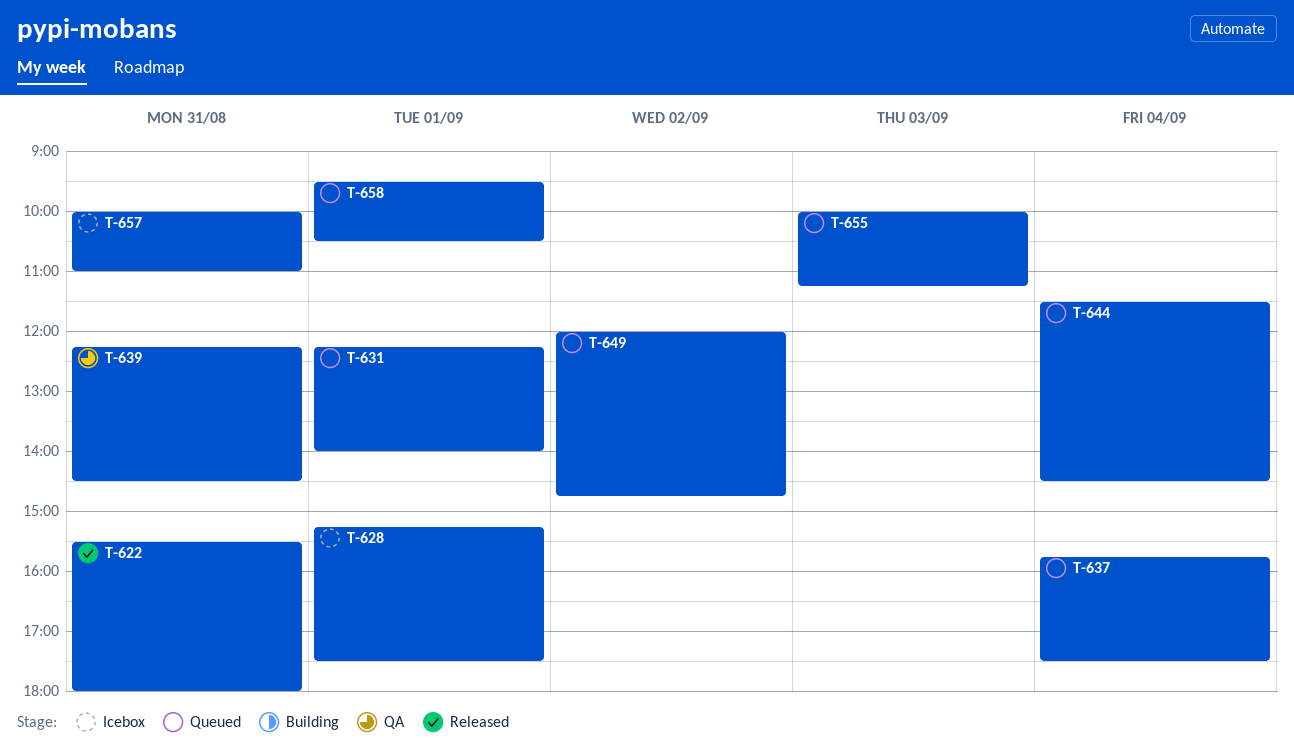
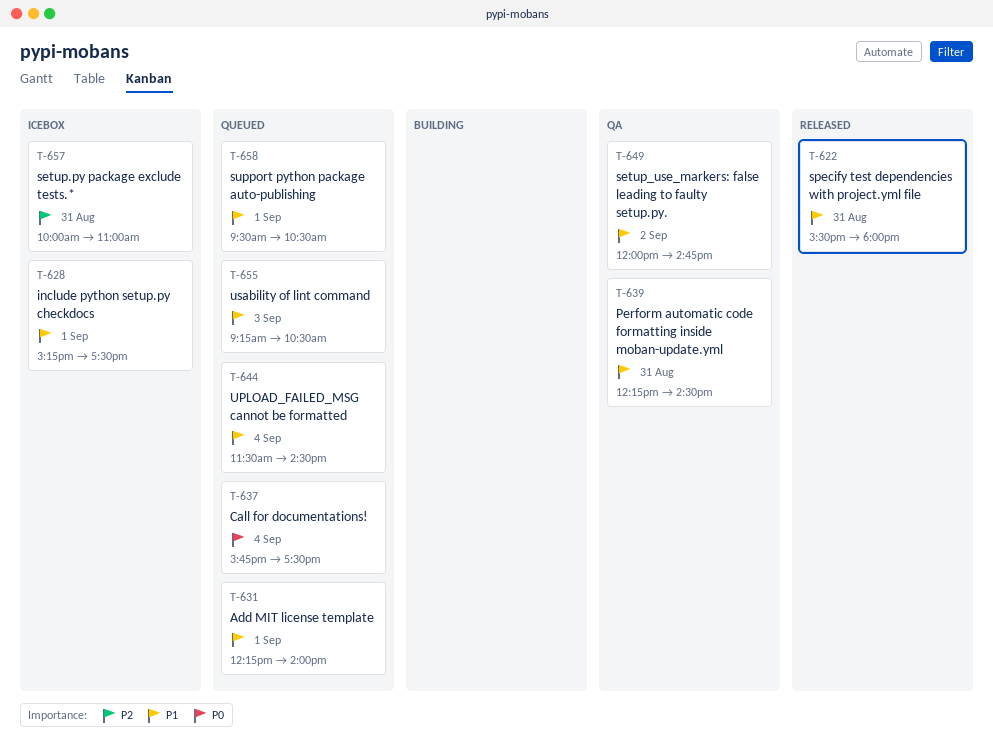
T-649, status: Queued -> QA
T-655, begins: 10:00 -> 09:15
T-655, ends: 11:15 -> 10:30

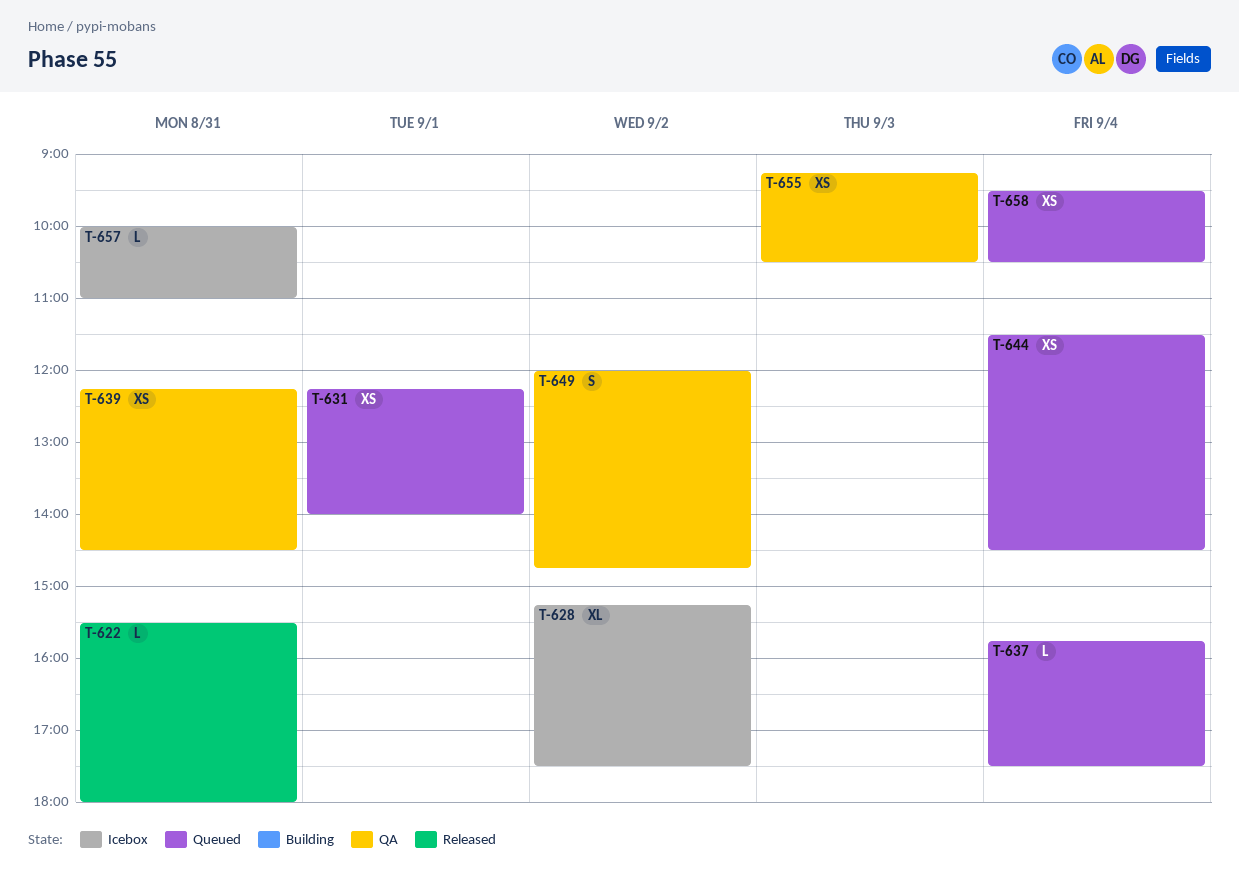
T-628, day: Sep 1 -> Sep 2
T-655, status: Queued -> QA
T-658, day: Sep 1 -> Sep 4

